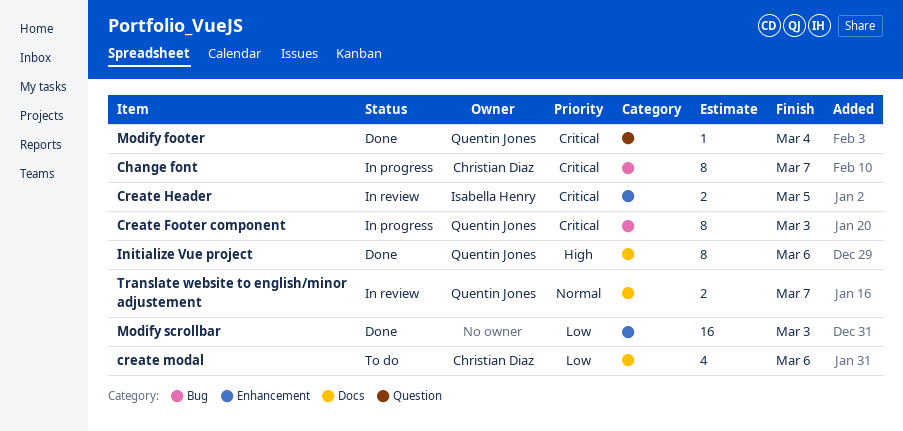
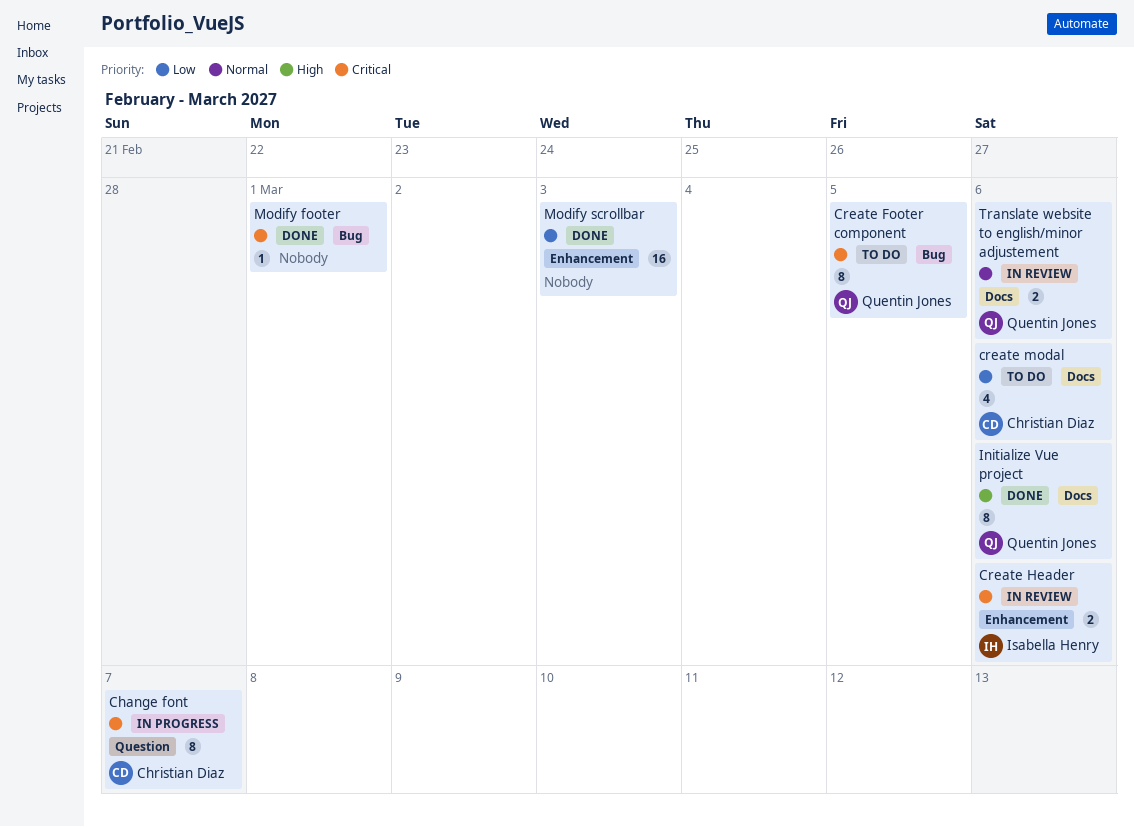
Change font, label: Bug -> Question
Create Footer component, status: In progress -> To do
Create Footer component, due: Mar 3 -> Mar 5
Create Header, due: Mar 5 -> Mar 6
Modify footer, owner: Quentin Jones -> none
Modify footer, label: Question -> Bug
Modify footer, due: Mar 4 -> Mar 1
Translate website to english/minor adjustement, due: Mar 7 -> Mar 6

